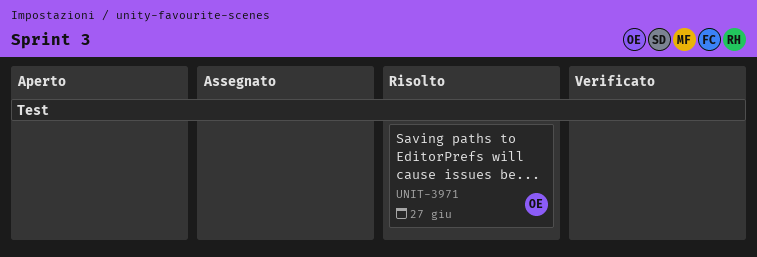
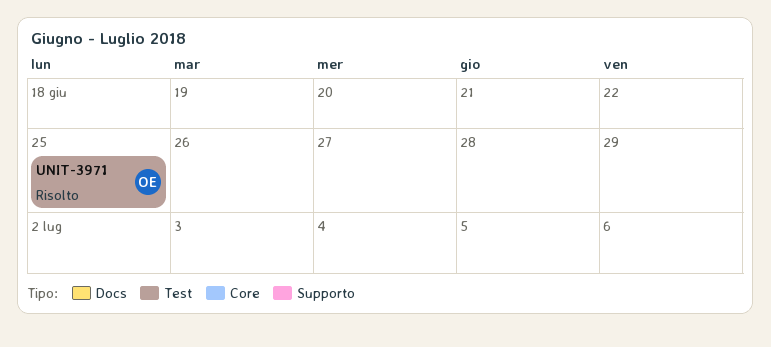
UNIT-3971, due: Jun 27 -> Jun 25

